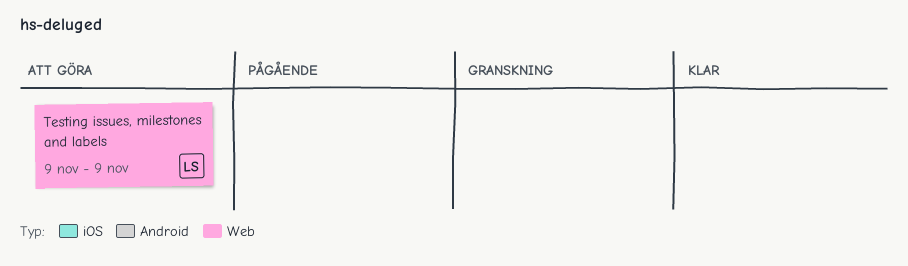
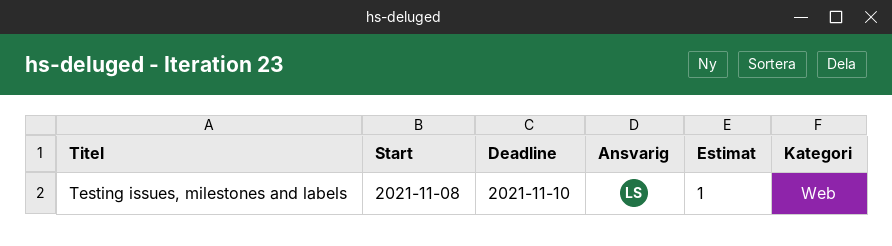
Testing issues, milestones and labels, start: Nov 9 -> Nov 8
Testing issues, milestones and labels, due: Nov 9 -> Nov 10

